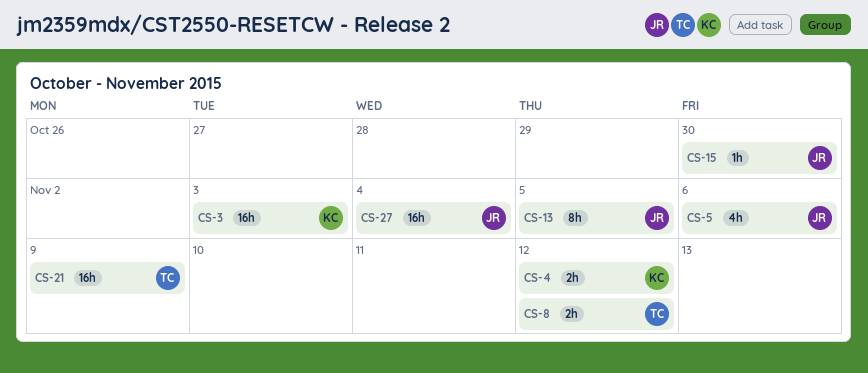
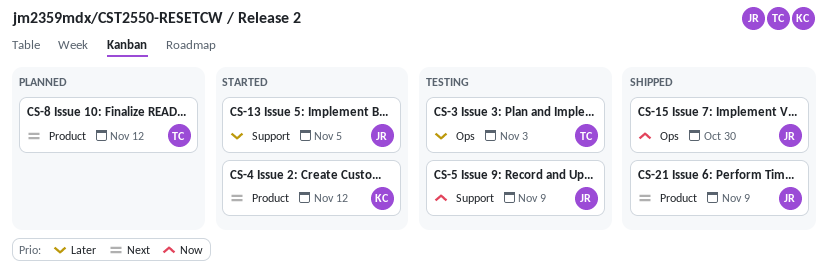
CS-3, owner: KC -> TC
CS-5, due: Nov 6 -> Nov 9
CS-21, owner: TC -> JR
CS-27: present -> none

